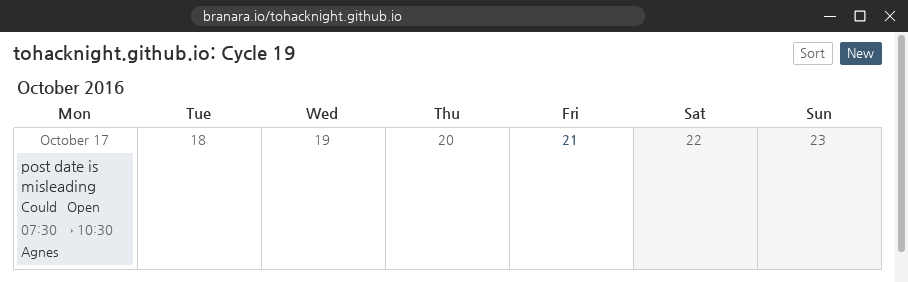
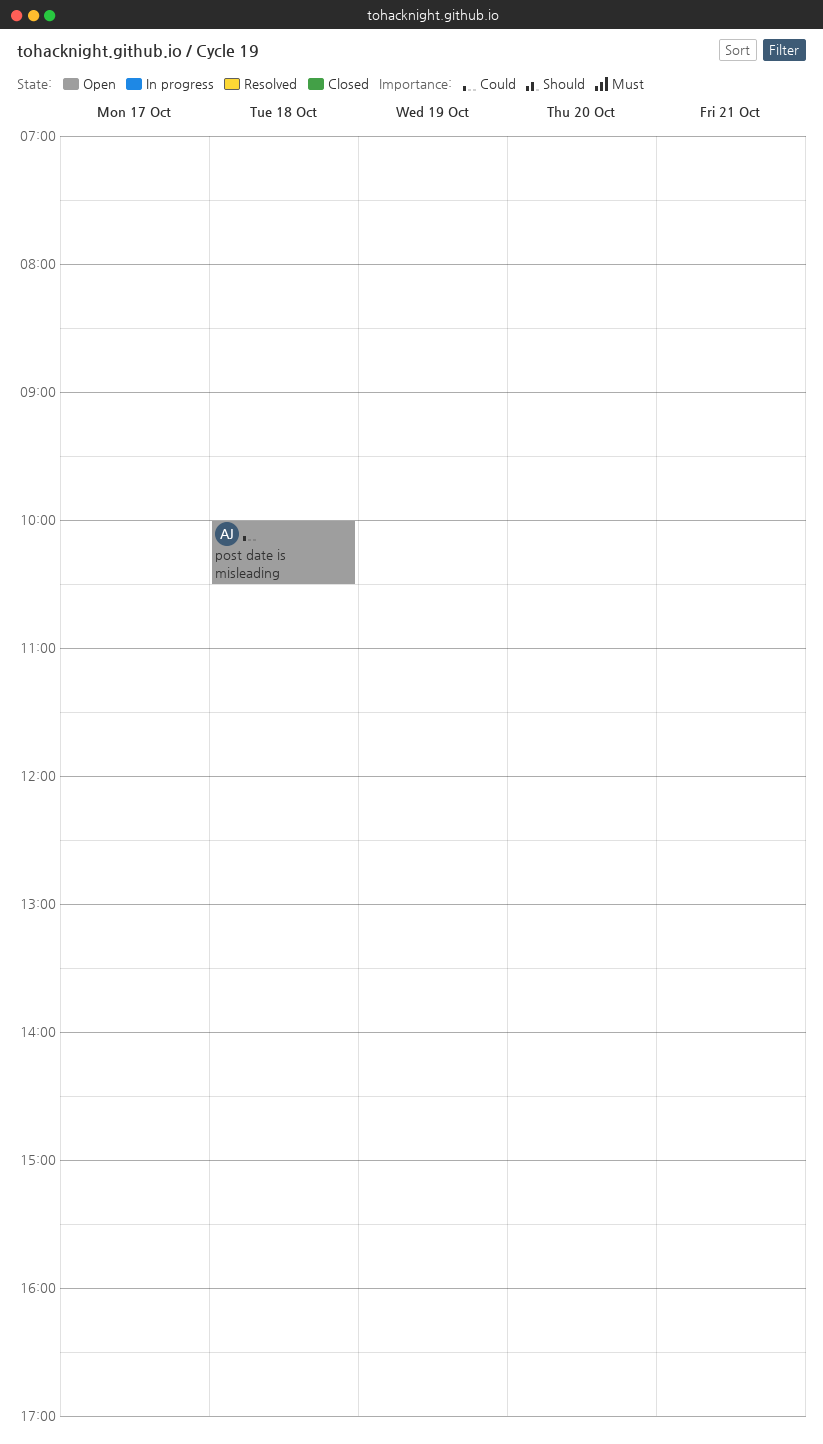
post date is misleading, day: Oct 17 -> Oct 18
post date is misleading, begins: 07:30 -> 10:00

